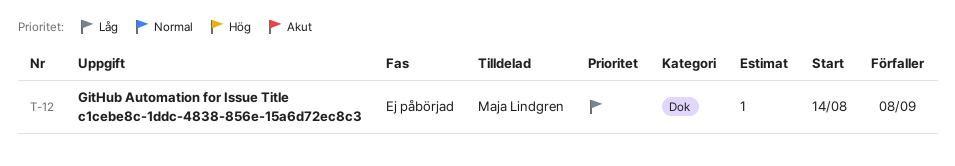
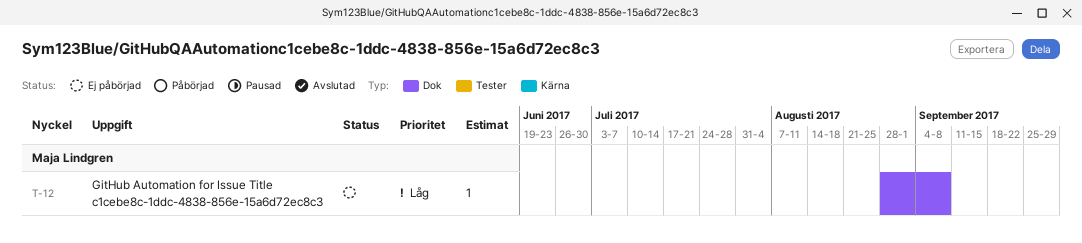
T-12, start: Aug 14 -> Aug 28

